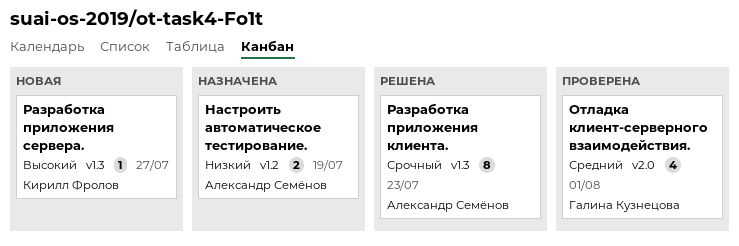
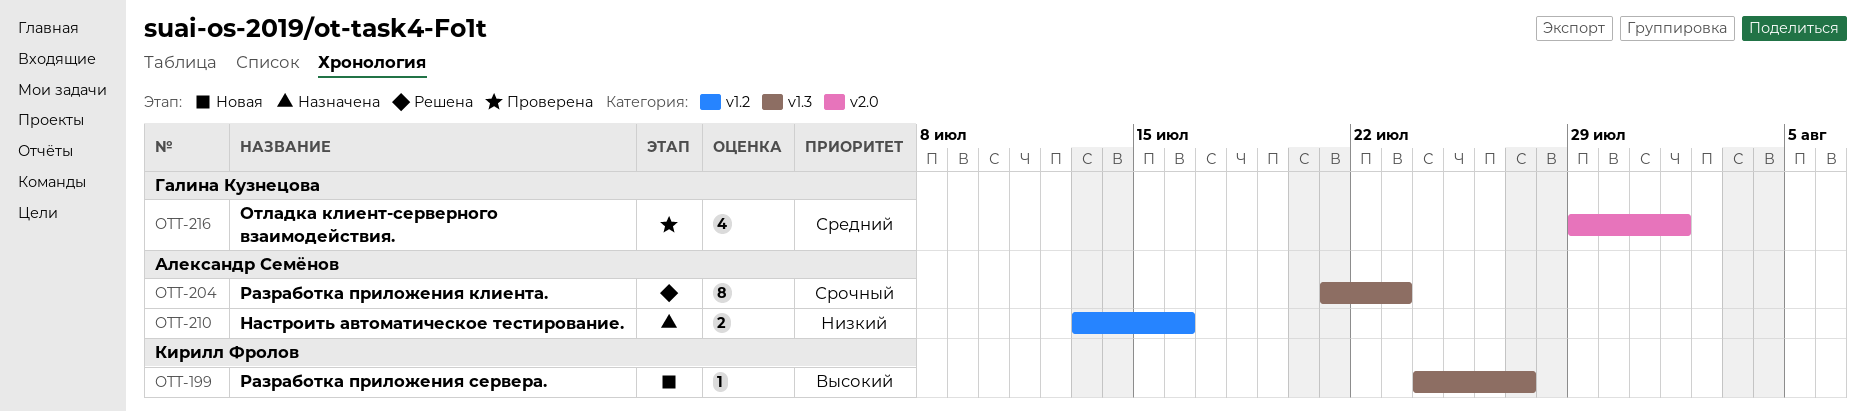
Настроить автоматическое тестирование., due: Jul 19 -> Jul 16

